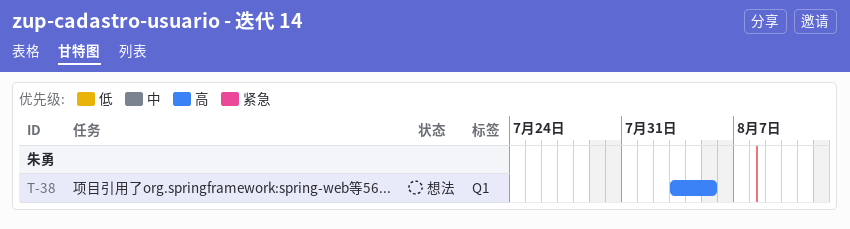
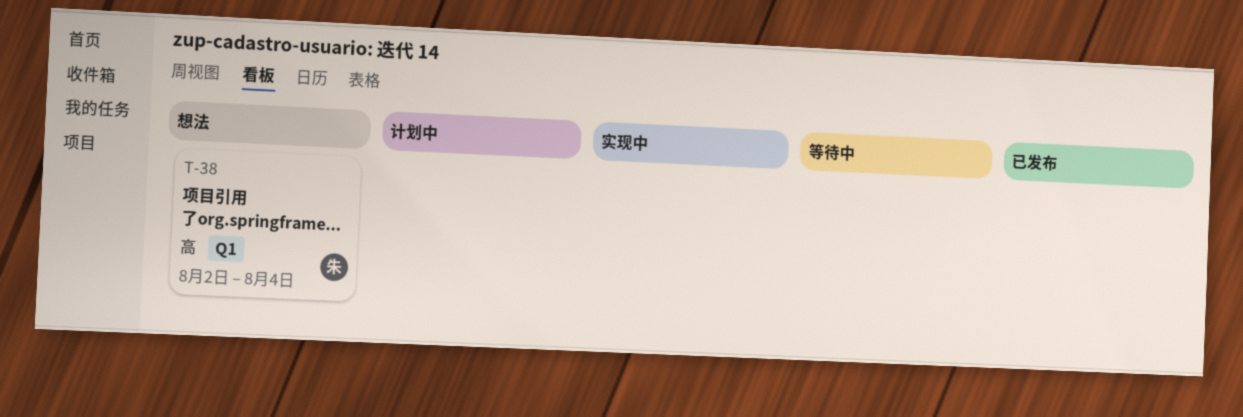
T-38, start: Aug 3 -> Aug 2
T-38, due: Aug 5 -> Aug 4

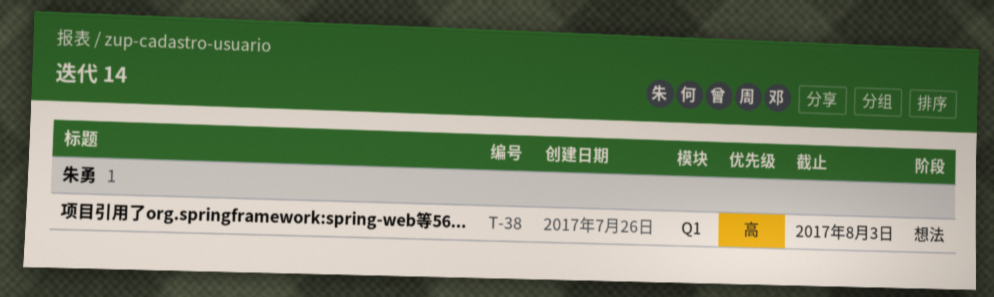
T-38, due: Aug 4 -> Aug 3

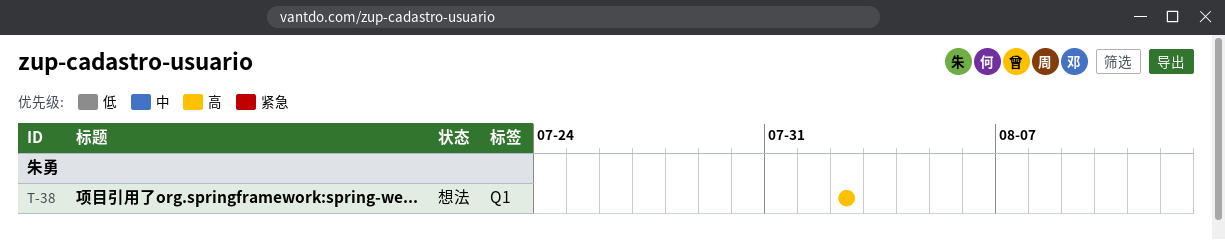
T-38, due: Aug 3 -> Aug 2

